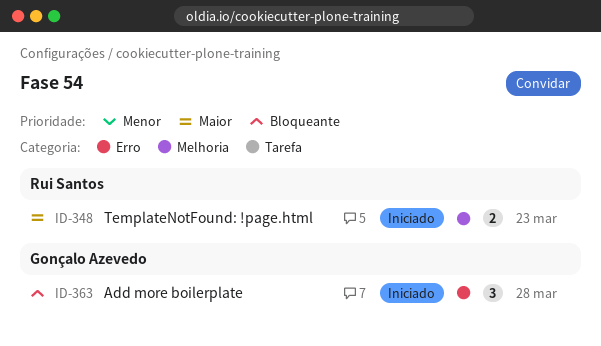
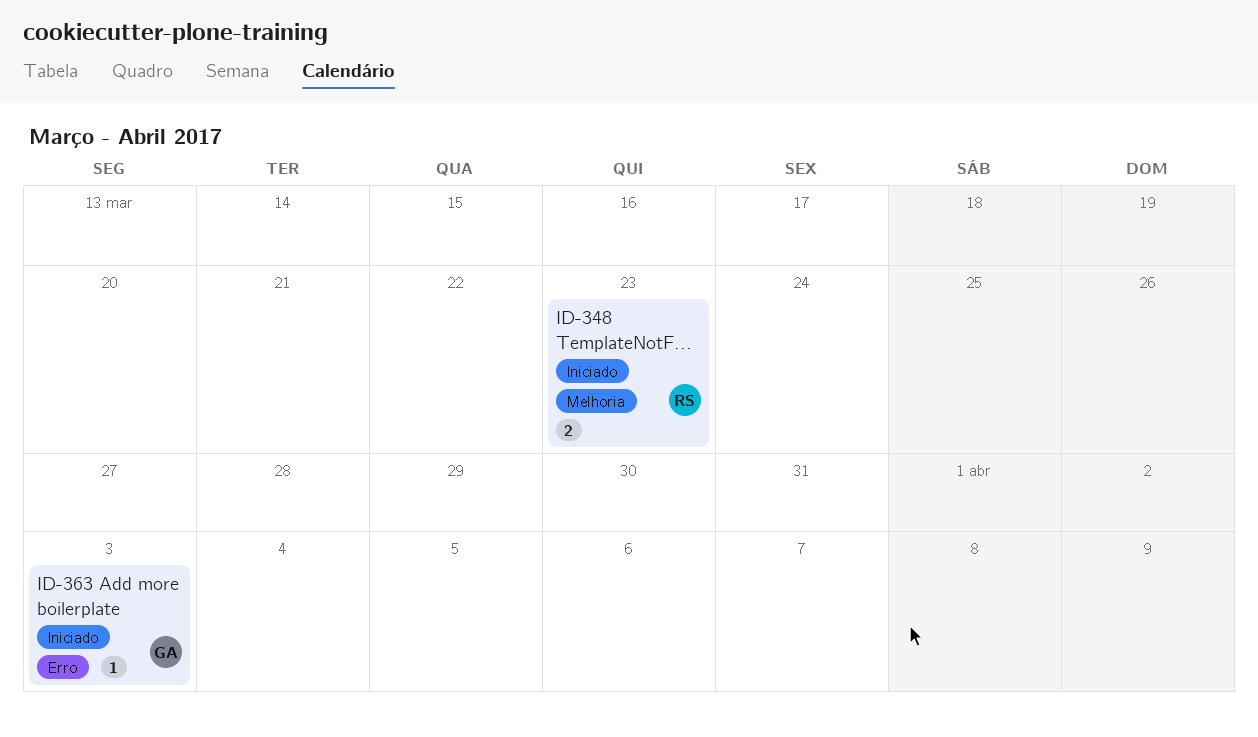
ID-363, estimate: 3 -> 1
ID-363, due: Mar 28 -> Apr 3

